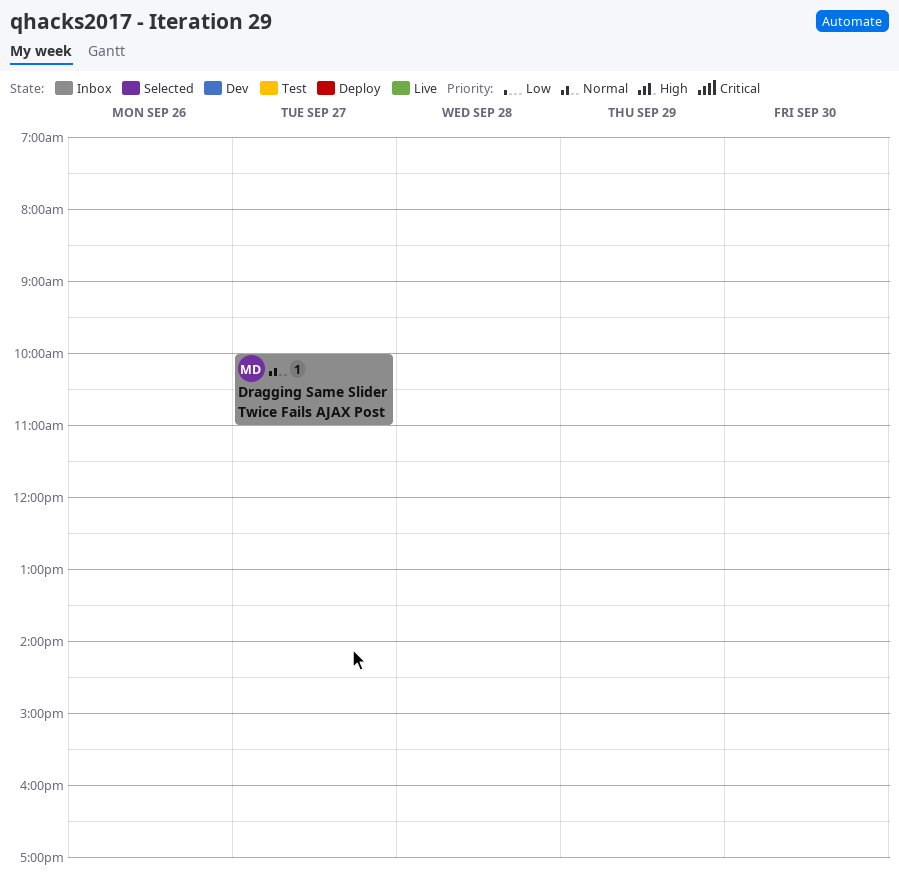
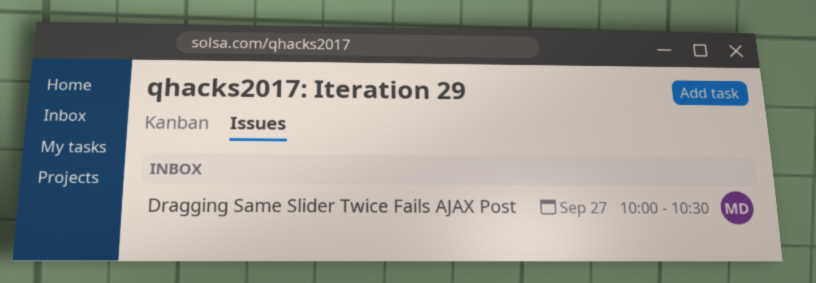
Dragging Same Slider Twice Fails AJAX Post, ends: 11:00 -> 10:30

